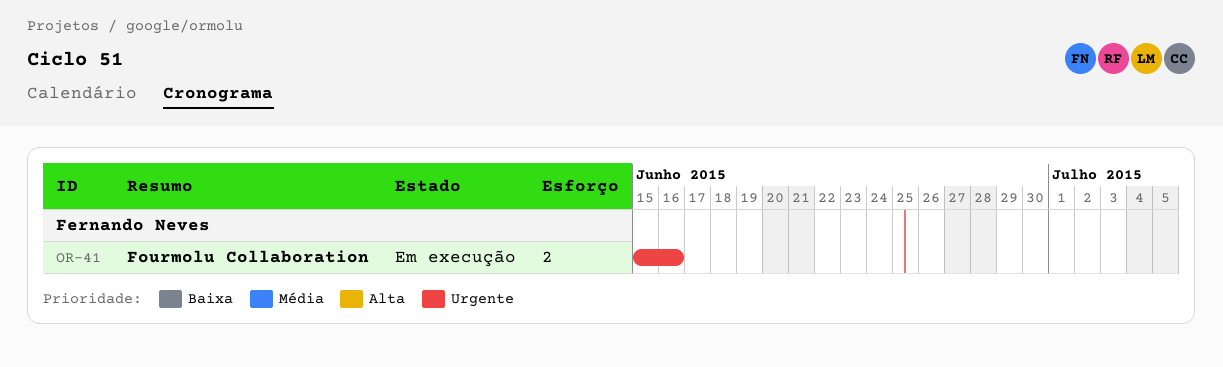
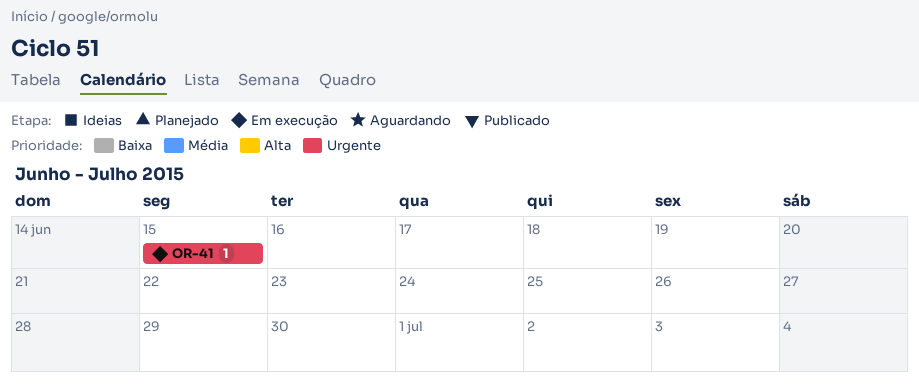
OR-41, estimate: 2 -> 1
OR-41, due: Jun 16 -> Jun 15

